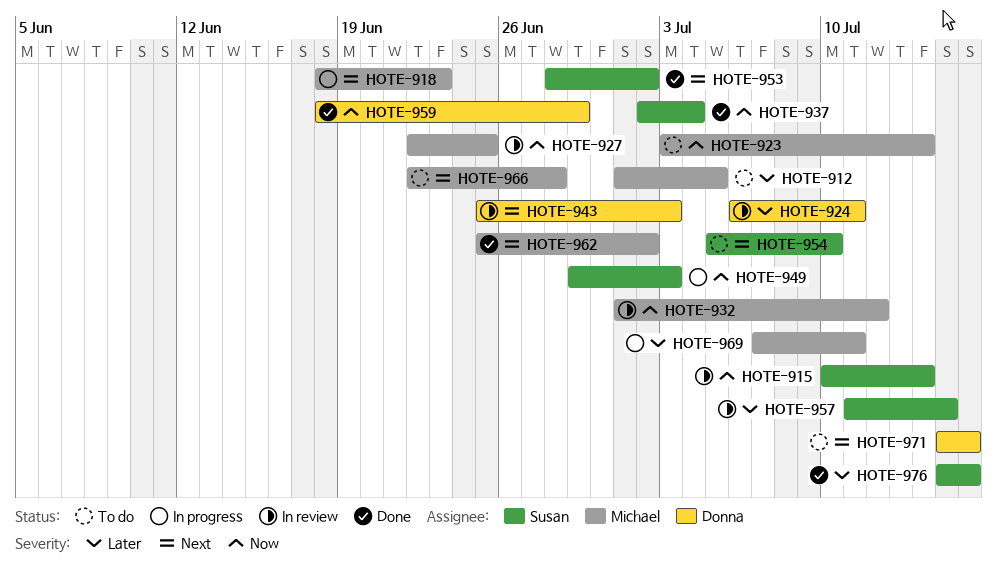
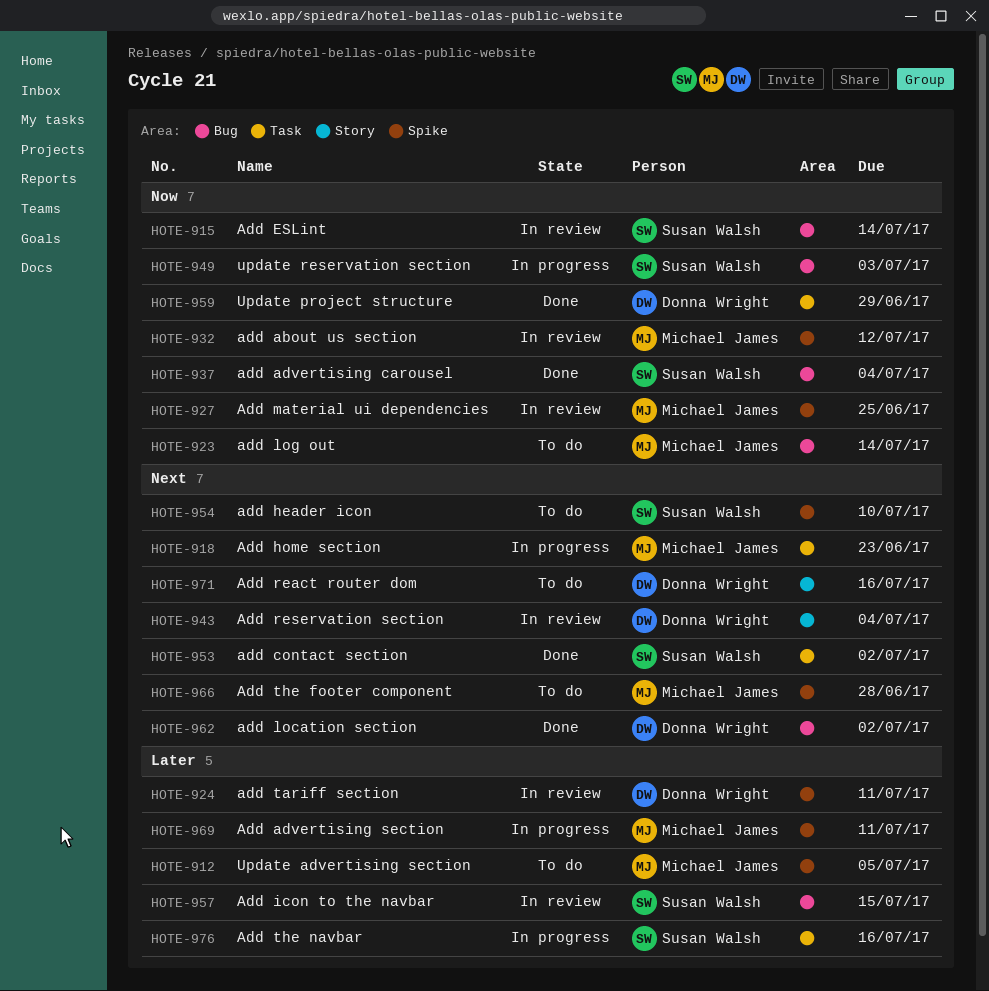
HOTE-943, due: Jul 3 -> Jul 4
HOTE-962, owner: Michael James -> Donna Wright
HOTE-976, status: Done -> In progress

